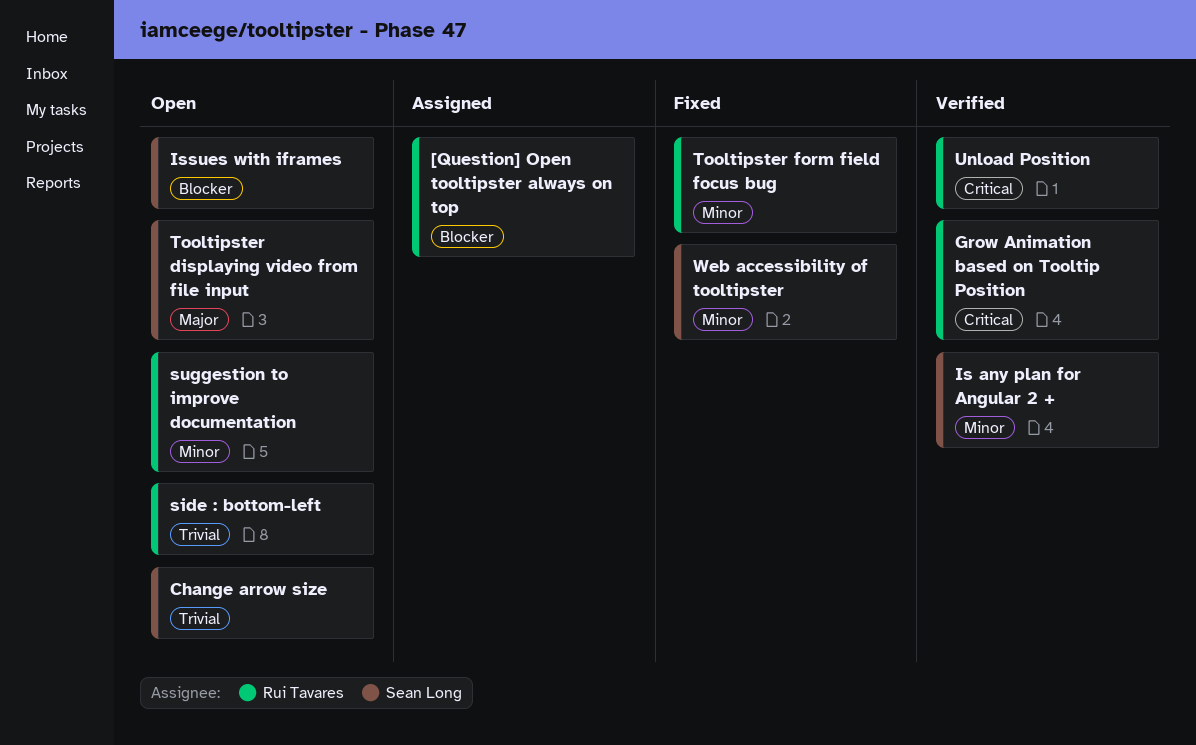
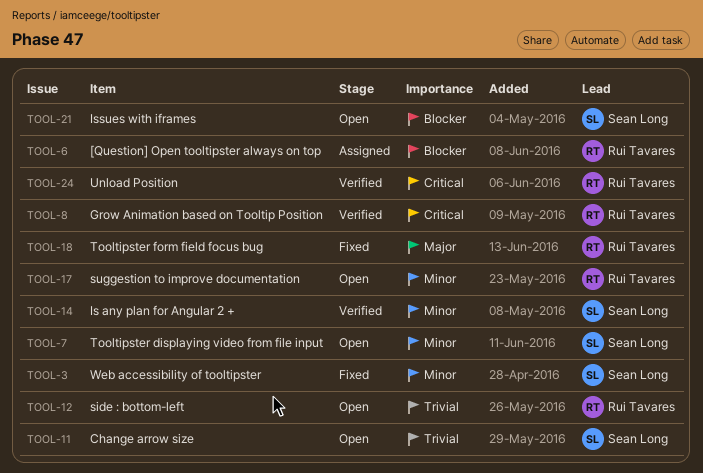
Tooltipster displaying video from file input, priority: Major -> Minor
Tooltipster form field focus bug, priority: Minor -> Major

